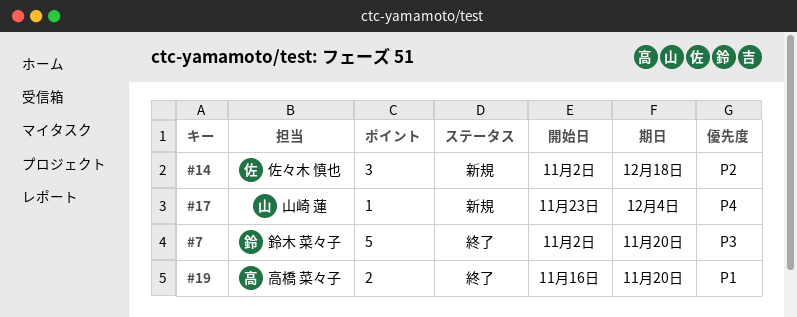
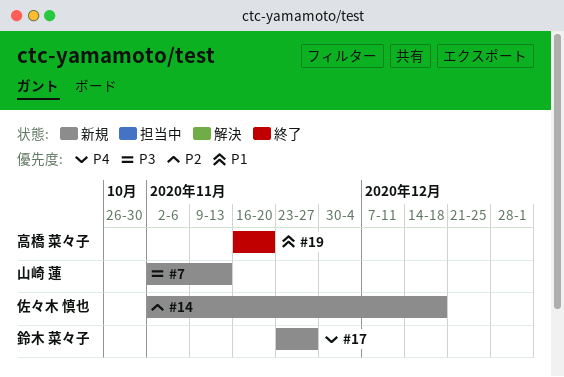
#7, status: 終了 -> 新規
#7, owner: 鈴木 菜々子 -> 山崎 蓮
#7, due: Nov 20 -> Nov 13
#17, owner: 山崎 蓮 -> 鈴木 菜々子
#17, due: Dec 4 -> Nov 27

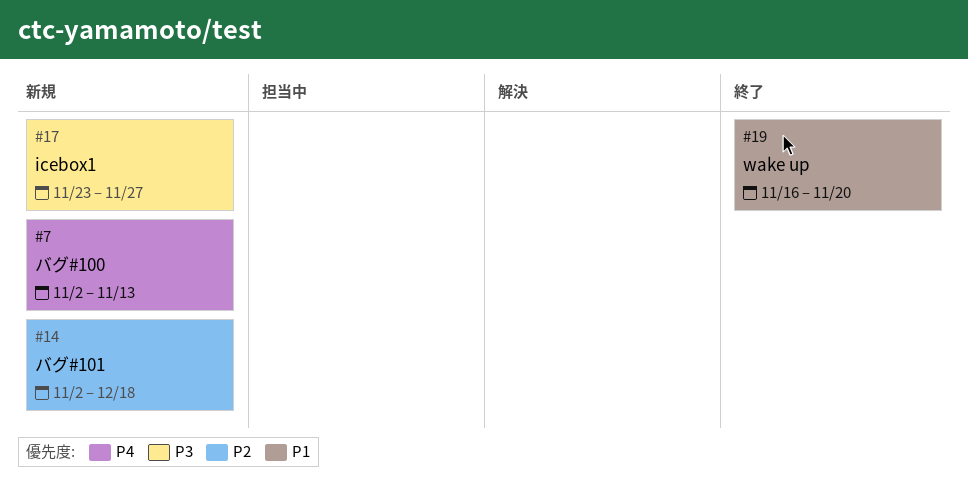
#7, priority: P3 -> P4
#17, priority: P4 -> P3

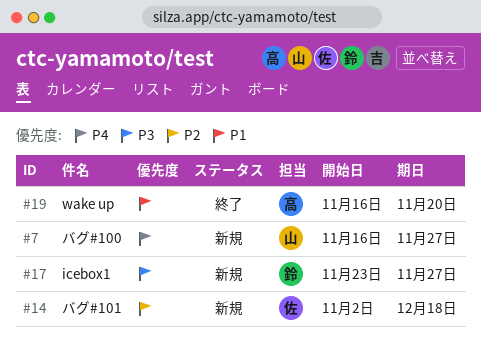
#7, start: Nov 2 -> Nov 16
#7, due: Nov 13 -> Nov 27

